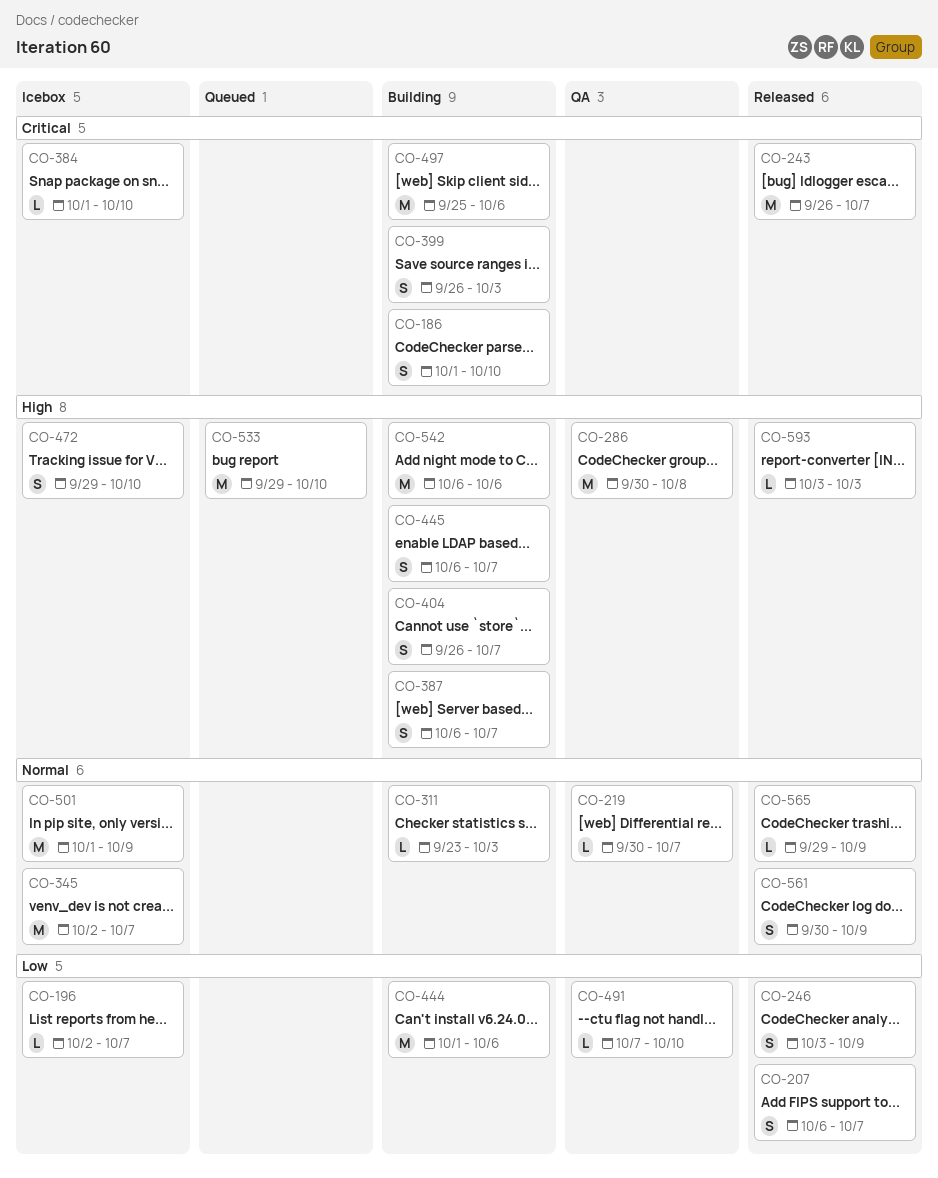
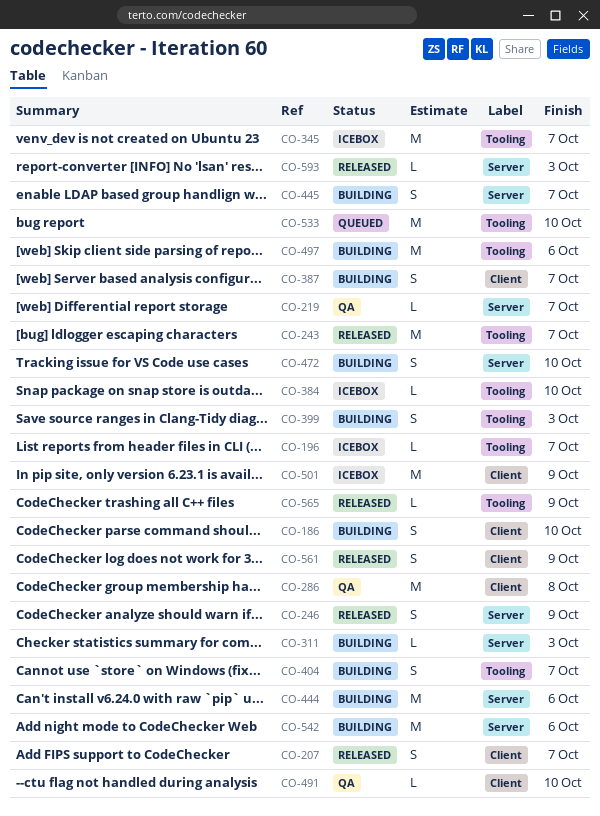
CO-472, status: Icebox -> Building

